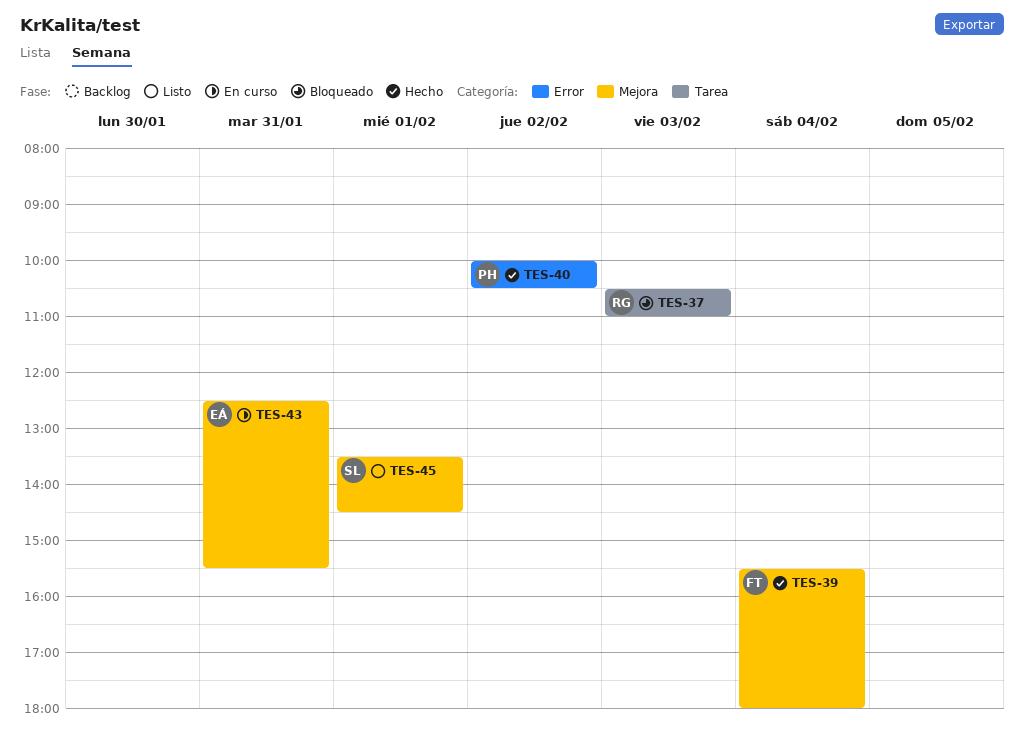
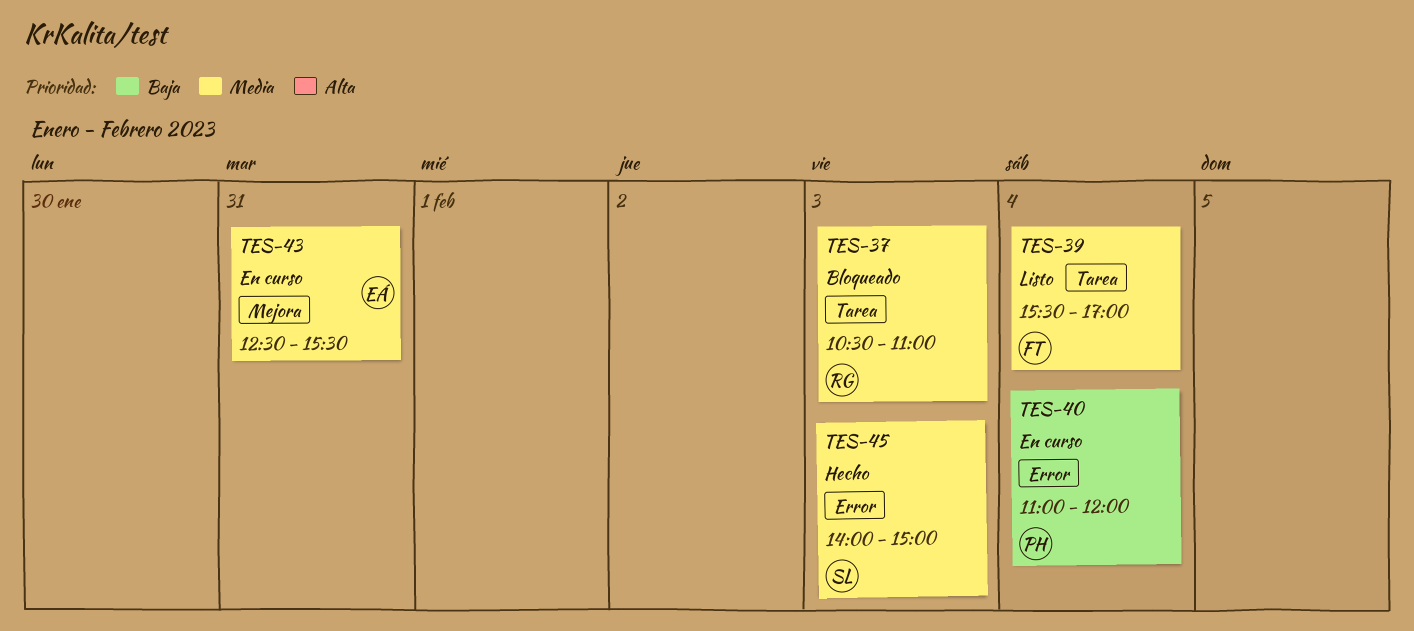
TES-39, status: Hecho -> Listo
TES-39, label: Mejora -> Tarea
TES-39, ends: 18:00 -> 17:00
TES-40, status: Hecho -> En curso
TES-40, day: Feb 2 -> Feb 4
TES-40, begins: 10:00 -> 11:00
TES-40, ends: 10:30 -> 12:00
TES-45, status: Listo -> Hecho
TES-45, label: Mejora -> Error
TES-45, day: Feb 1 -> Feb 3
TES-45, begins: 13:30 -> 14:00
TES-45, ends: 14:30 -> 15:00

